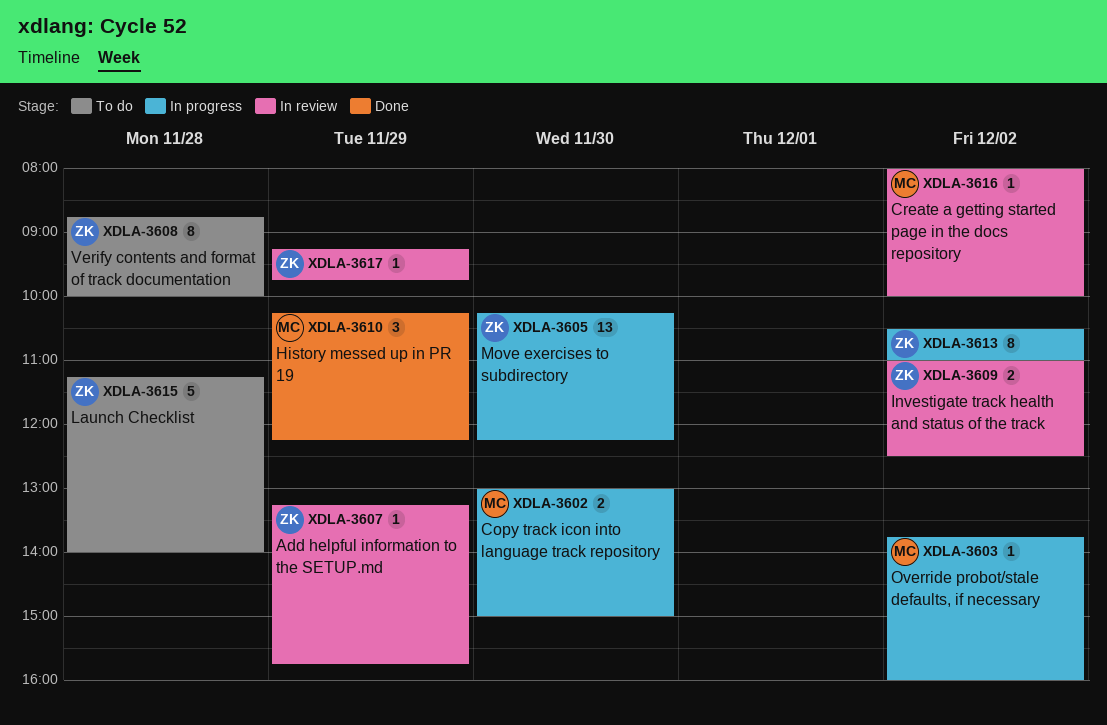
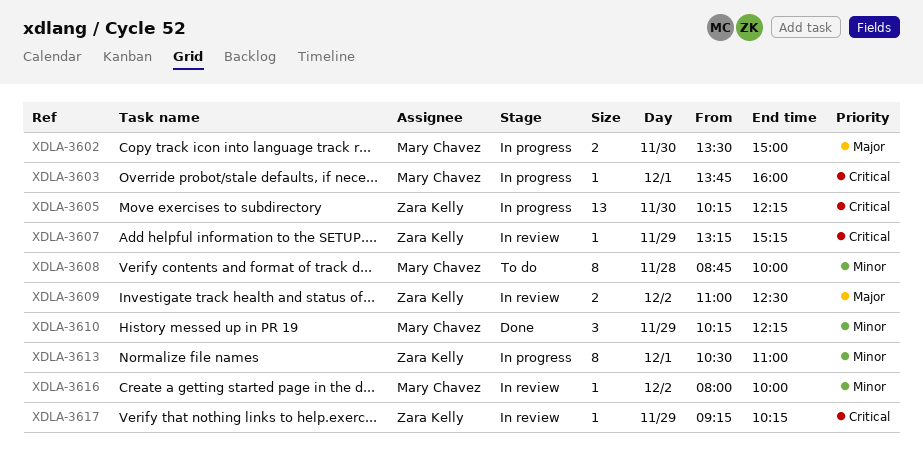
XDLA-3602, begins: 13:00 -> 13:30
XDLA-3603, day: Dec 2 -> Dec 1
XDLA-3607, ends: 15:45 -> 15:15
XDLA-3608, owner: Zara Kelly -> Mary Chavez
XDLA-3613, day: Dec 2 -> Dec 1
XDLA-3615: present -> none
XDLA-3617, ends: 09:45 -> 10:15

